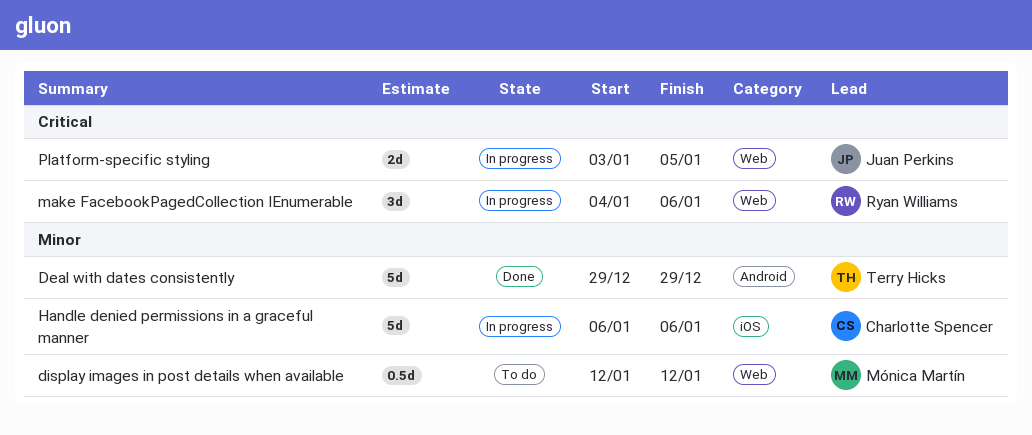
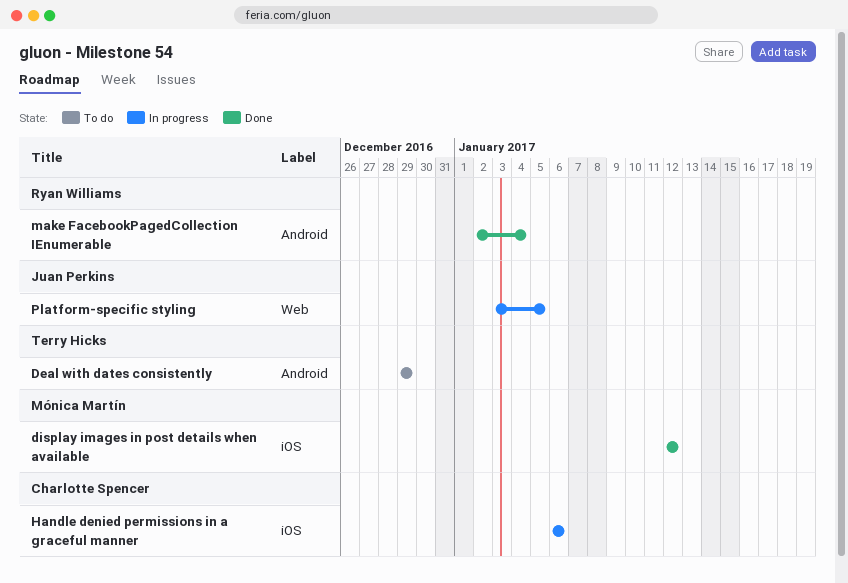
Deal with dates consistently, status: Done -> To do
display images in post details when available, status: To do -> Done
display images in post details when available, label: Web -> iOS
make FacebookPagedCollection IEnumerable, status: In progress -> Done
make FacebookPagedCollection IEnumerable, label: Web -> Android
make FacebookPagedCollection IEnumerable, start: Jan 4 -> Jan 2
make FacebookPagedCollection IEnumerable, due: Jan 6 -> Jan 4

